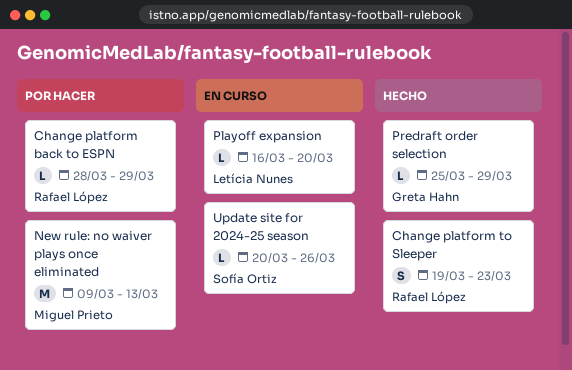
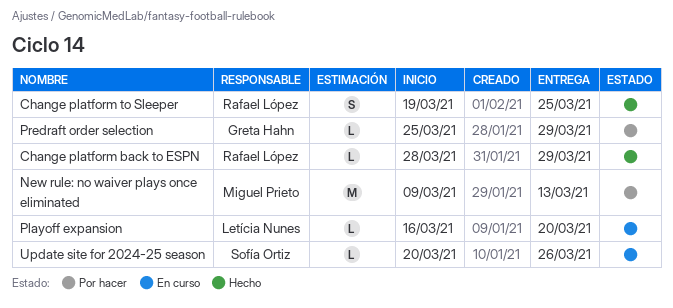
Change platform back to ESPN, status: Por hacer -> Hecho
Change platform to Sleeper, due: Mar 23 -> Mar 25
Predraft order selection, status: Hecho -> Por hacer

